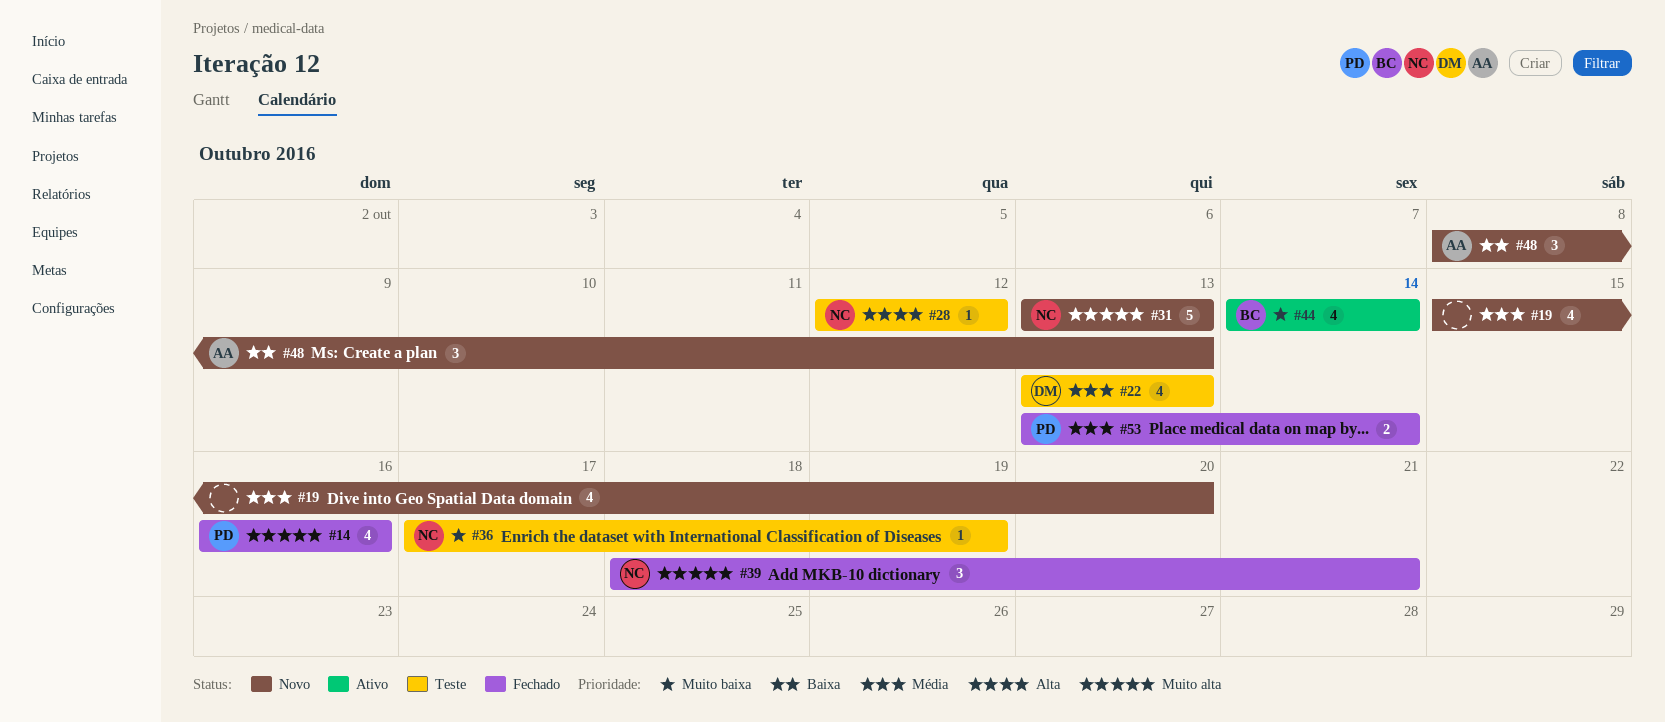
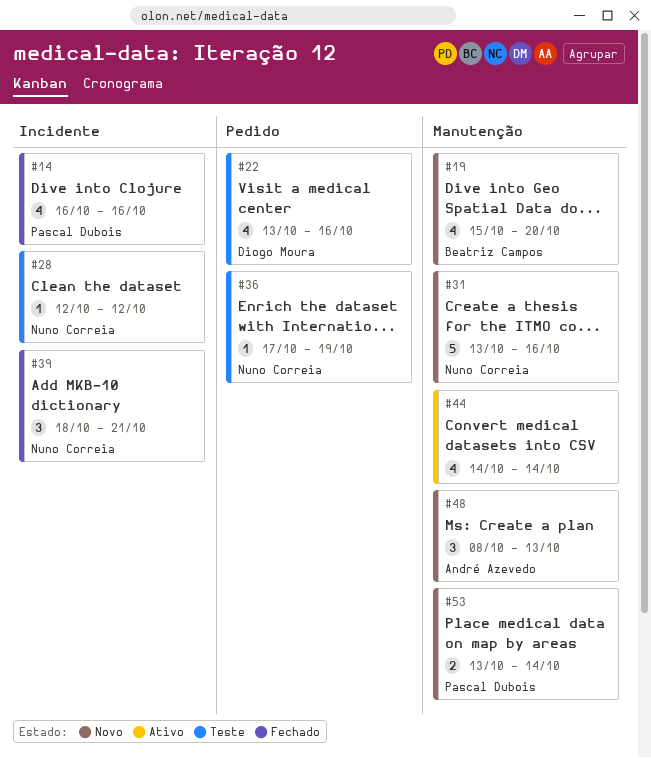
#19, owner: none -> Beatriz Campos
#22, due: Oct 13 -> Oct 16
#31, due: Oct 13 -> Oct 16
#44, owner: Beatriz Campos -> none
#53, status: Fechado -> Novo

